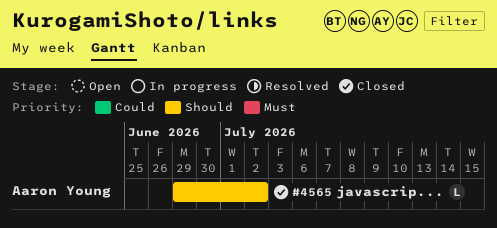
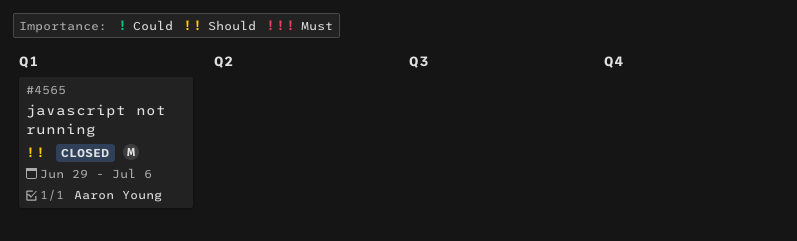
#4565, estimate: L -> M
#4565, due: Jul 2 -> Jul 6

